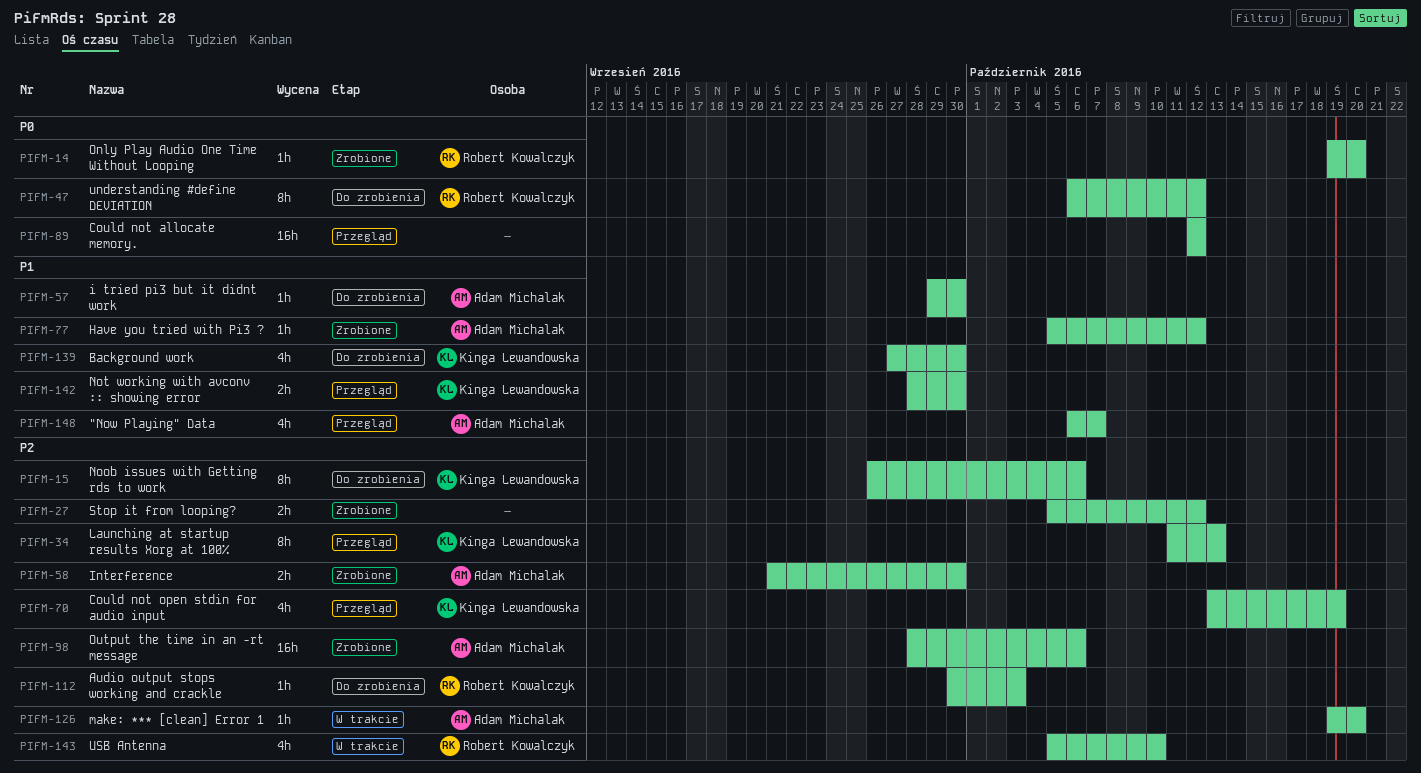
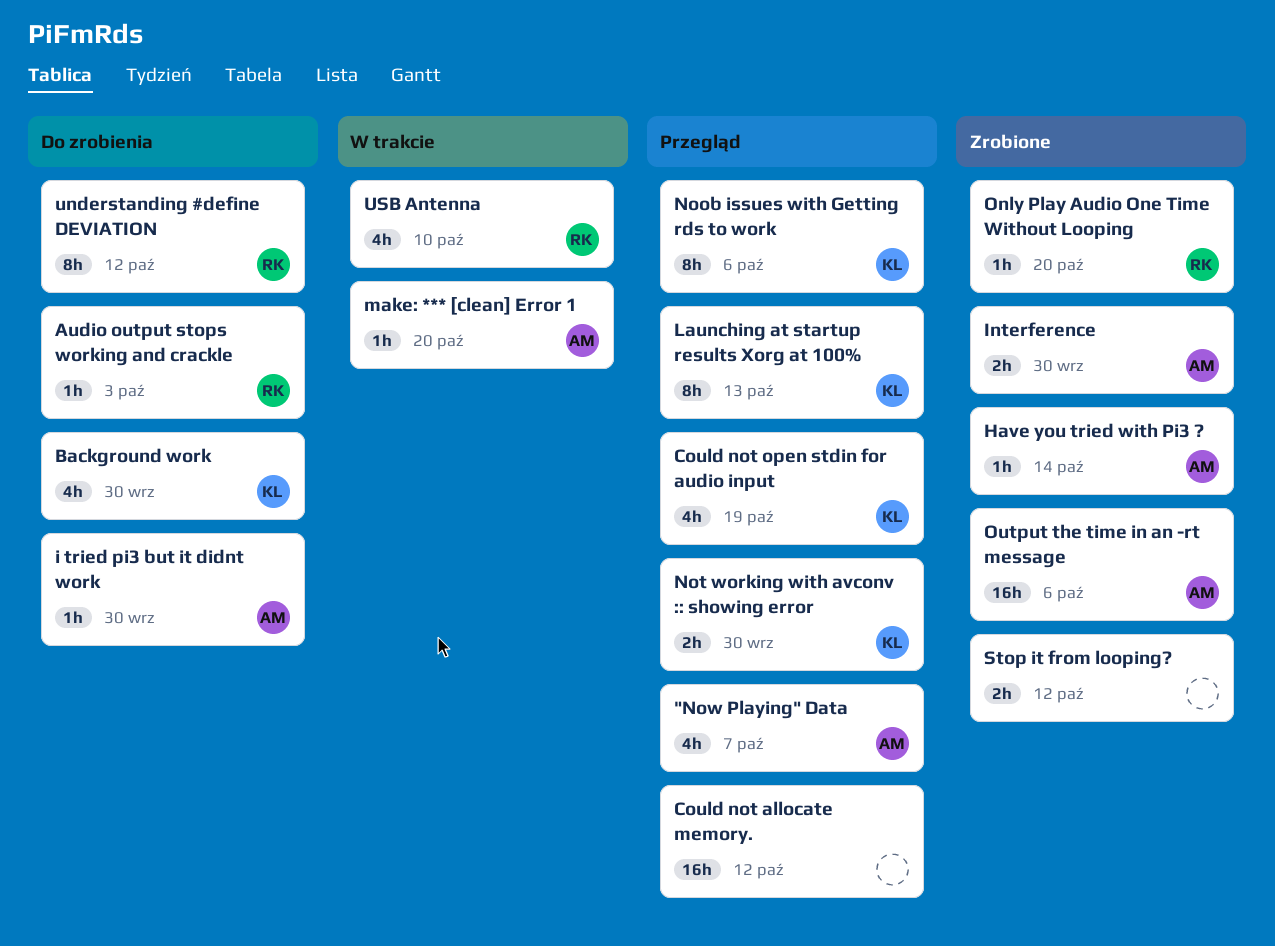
Have you tried with Pi3 ?, due: Oct 12 -> Oct 14
Noob issues with Getting rds to work, status: Do zrobienia -> Przegląd

